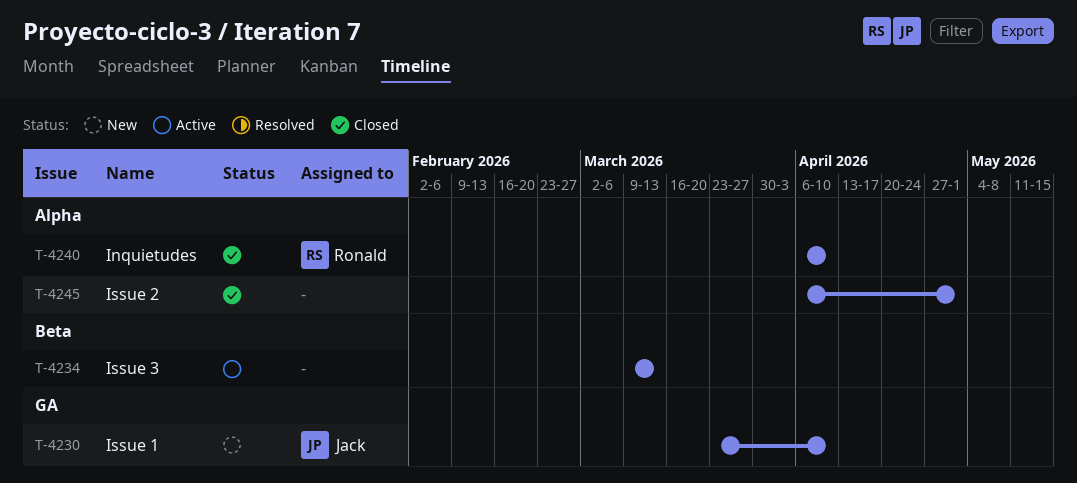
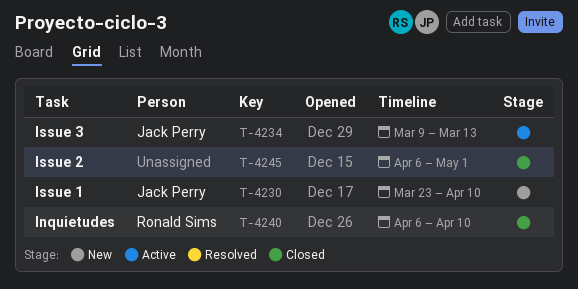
T-4234, owner: none -> Jack Perry

